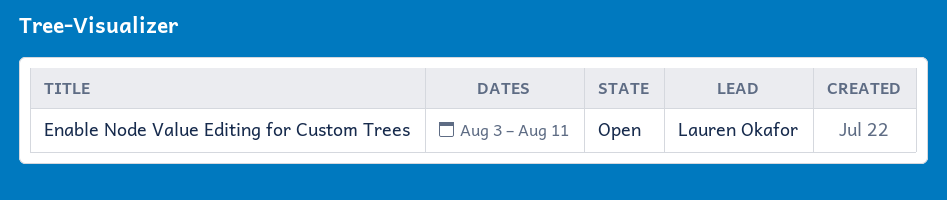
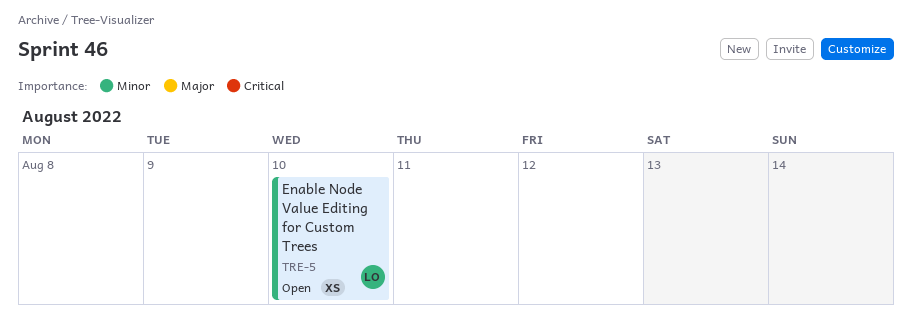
Enable Node Value Editing for Custom Trees, due: Aug 11 -> Aug 10

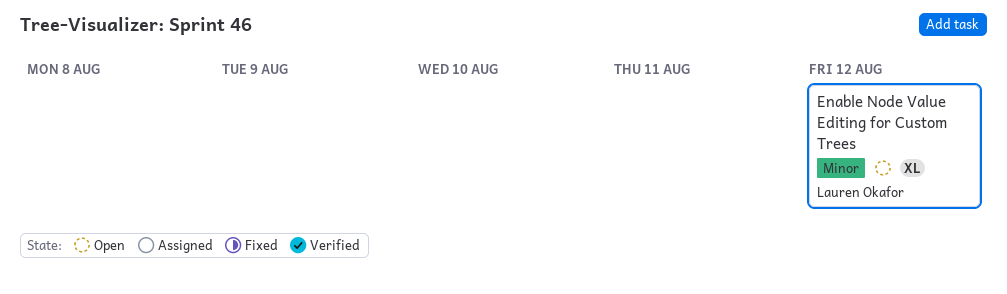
Enable Node Value Editing for Custom Trees, estimate: XS -> XL
Enable Node Value Editing for Custom Trees, due: Aug 10 -> Aug 12

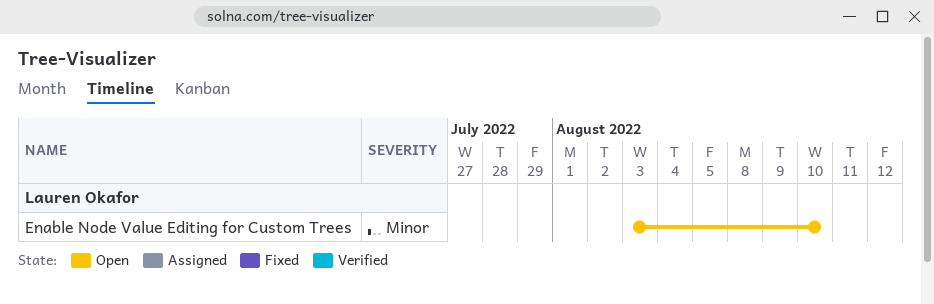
Enable Node Value Editing for Custom Trees, due: Aug 12 -> Aug 10

